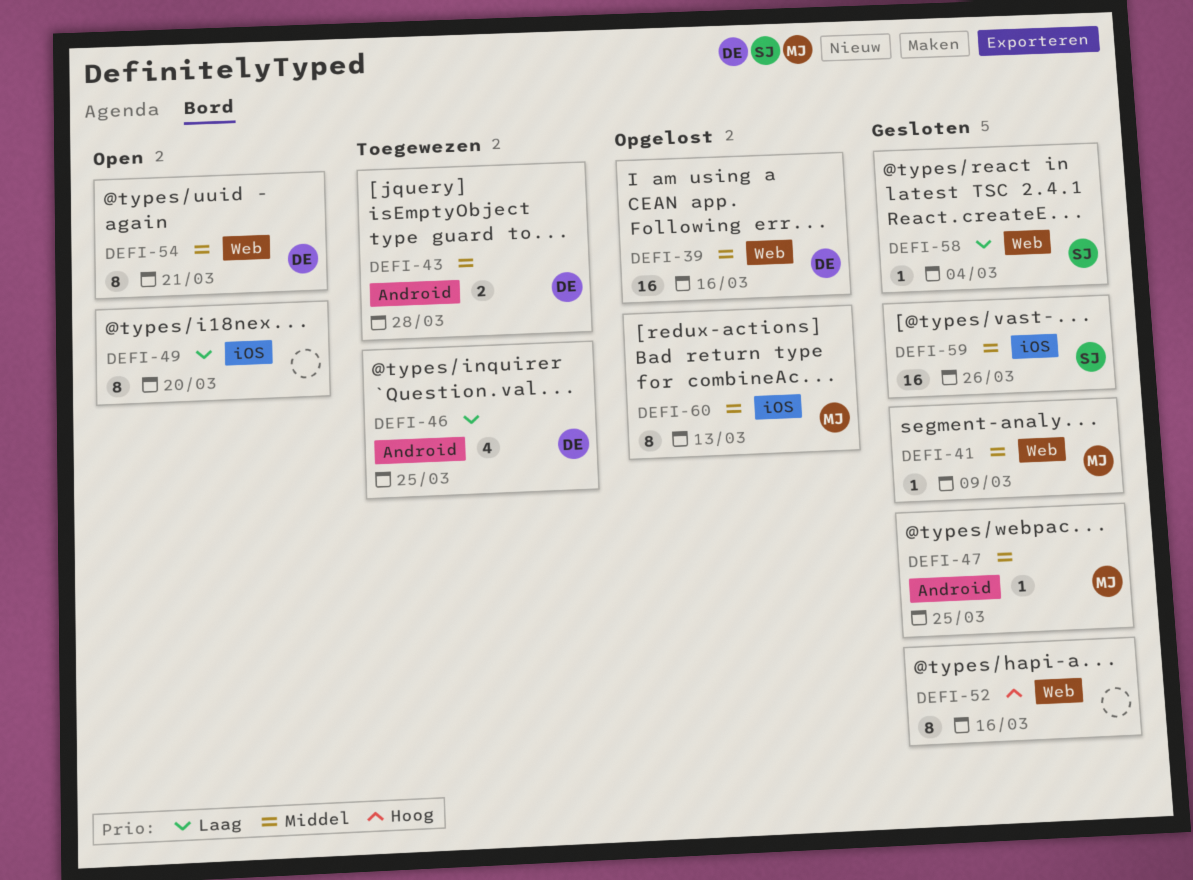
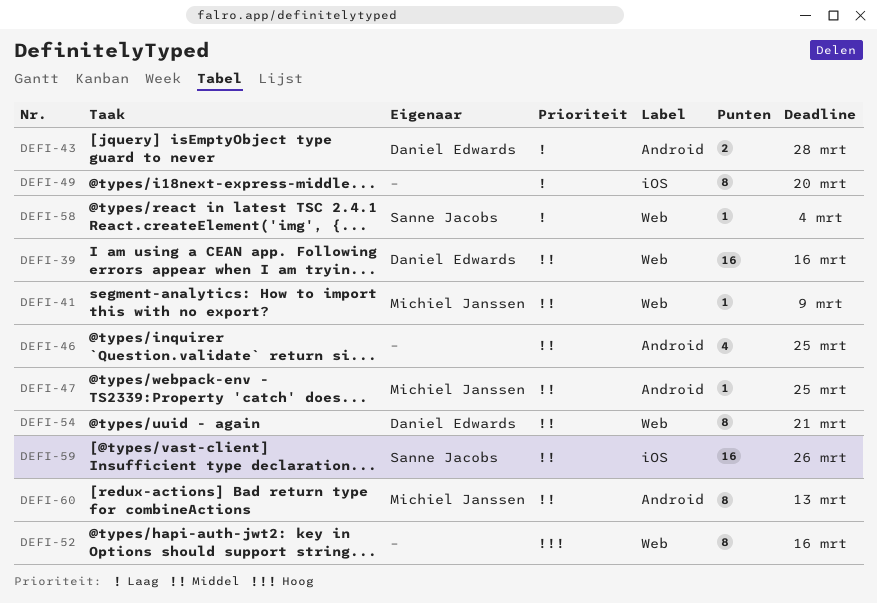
DEFI-43, priority: Middel -> Laag
DEFI-46, owner: Daniel Edwards -> none
DEFI-46, priority: Laag -> Middel
DEFI-60, label: iOS -> Android

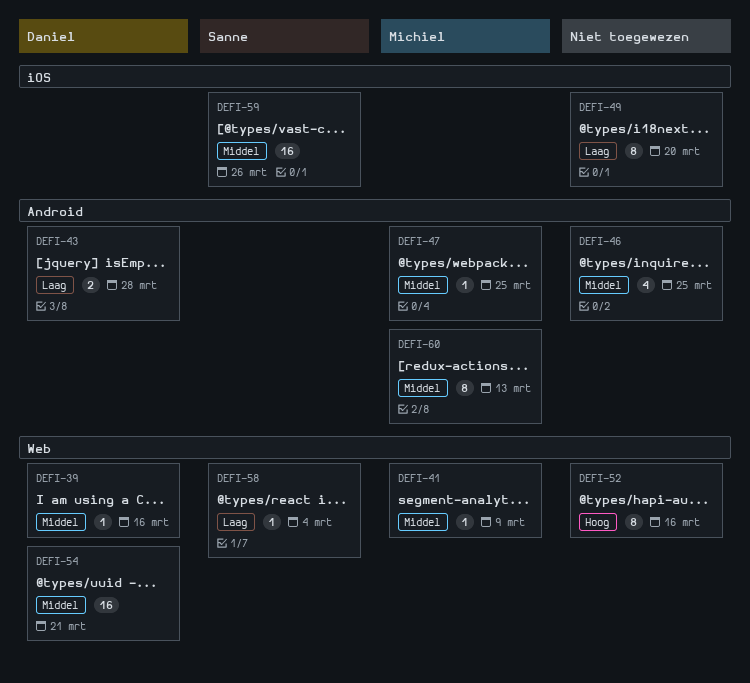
DEFI-39, estimate: 16 -> 1
DEFI-54, estimate: 8 -> 16

